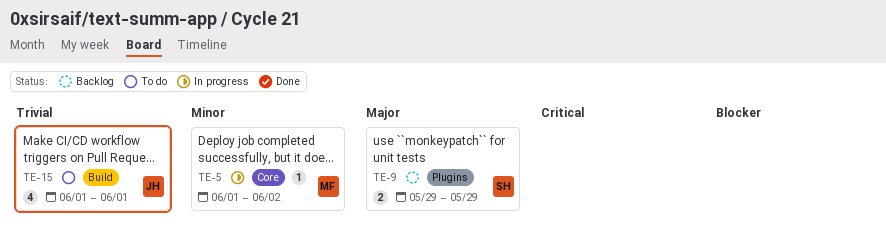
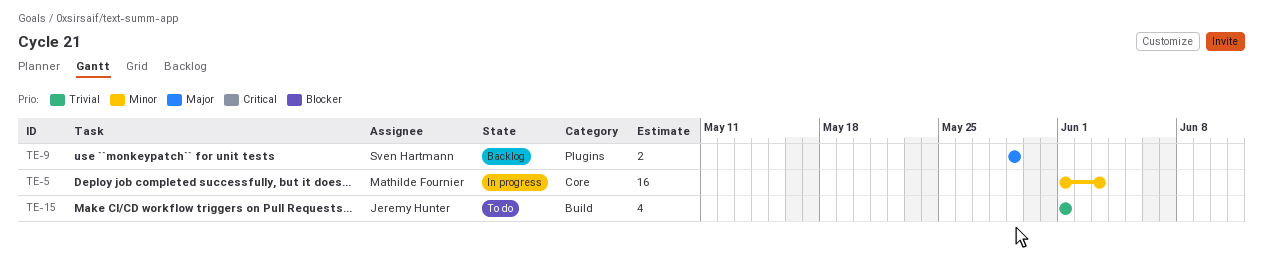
TE-5, estimate: 1 -> 16
TE-5, due: Jun 2 -> Jun 3

